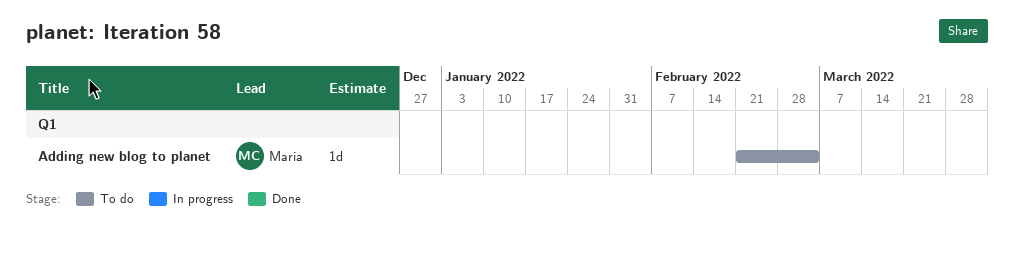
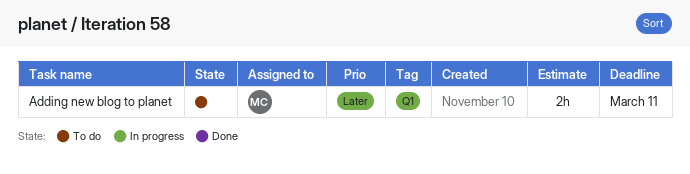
Adding new blog to planet, estimate: 1d -> 2h
Adding new blog to planet, due: Mar 4 -> Mar 11

